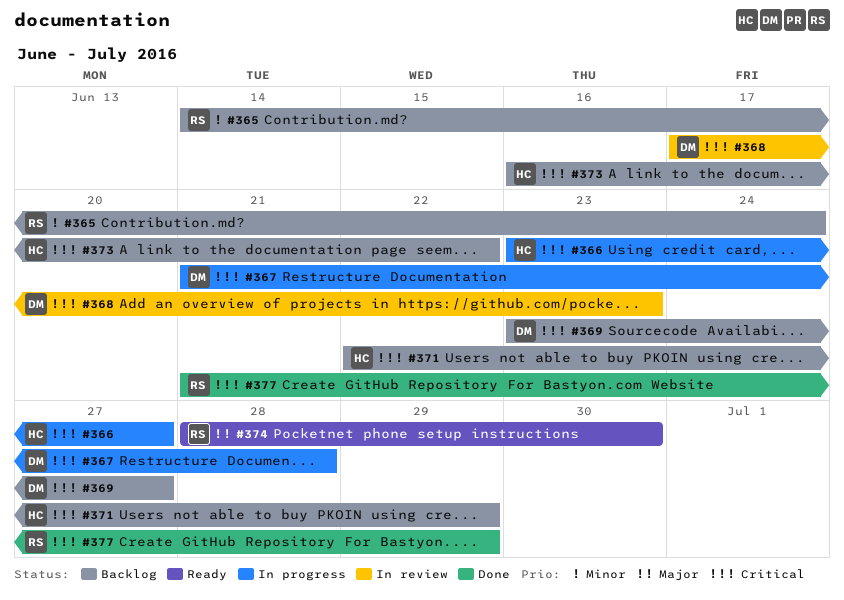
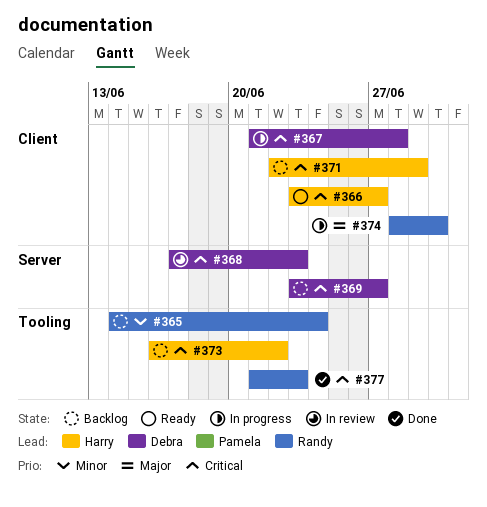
#366, status: In progress -> Ready
#374, status: Ready -> In progress
#377, due: Jun 29 -> Jun 23

